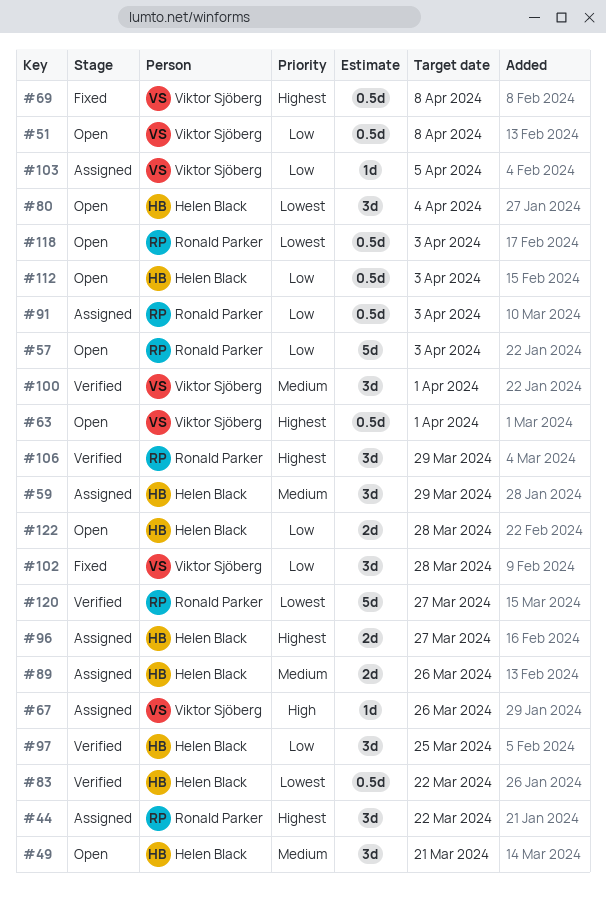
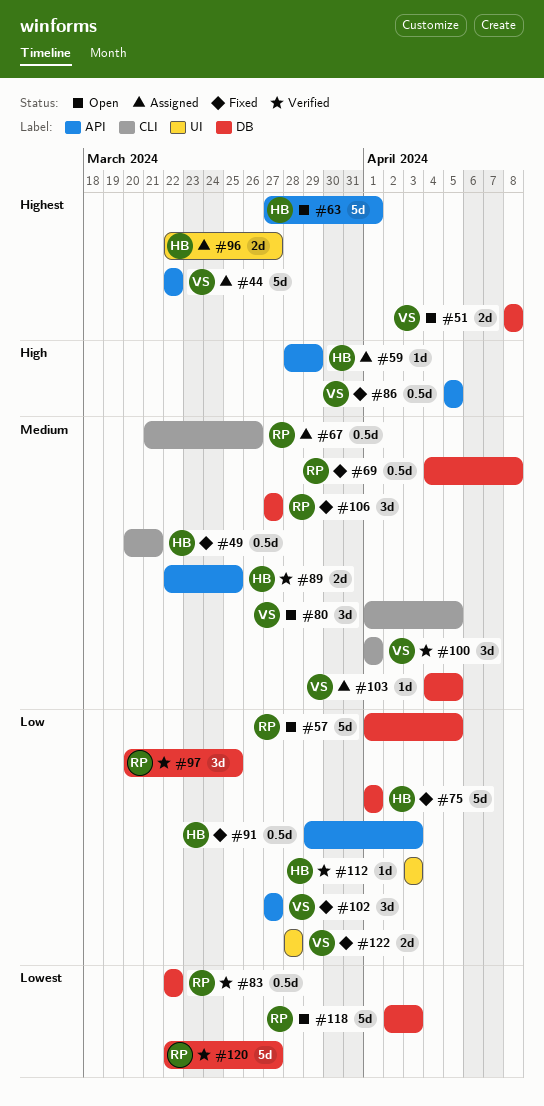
#44, owner: Ronald Parker -> Viktor Sjöberg
#44, estimate: 3d -> 5d
#49, status: Open -> Fixed
#49, estimate: 3d -> 0.5d
#51, priority: Low -> Highest
#51, estimate: 0.5d -> 2d
#57, due: Apr 3 -> Apr 5
#59, priority: Medium -> High
#59, estimate: 3d -> 1d
#63, owner: Viktor Sjöberg -> Helen Black
#63, estimate: 0.5d -> 5d
#67, owner: Viktor Sjöberg -> Ronald Parker
#67, priority: High -> Medium
#67, estimate: 1d -> 0.5d
#69, owner: Viktor Sjöberg -> Ronald Parker
#69, priority: Highest -> Medium
#75: none -> present
#80, owner: Helen Black -> Viktor Sjöberg
#80, priority: Lowest -> Medium
#80, due: Apr 4 -> Apr 5
#83, owner: Helen Black -> Ronald Parker
#86: none -> present
#89, status: Assigned -> Verified
#89, due: Mar 26 -> Mar 25
#91, status: Assigned -> Fixed
#91, owner: Ronald Parker -> Helen Black
#97, owner: Helen Black -> Ronald Parker
#102, due: Mar 28 -> Mar 27
#103, priority: Low -> Medium
#106, status: Verified -> Fixed
#106, priority: Highest -> Medium
#106, due: Mar 29 -> Mar 27
#112, status: Open -> Verified
#112, estimate: 0.5d -> 1d
#118, estimate: 0.5d -> 5d
#122, status: Open -> Fixed
#122, owner: Helen Black -> Viktor Sjöberg

